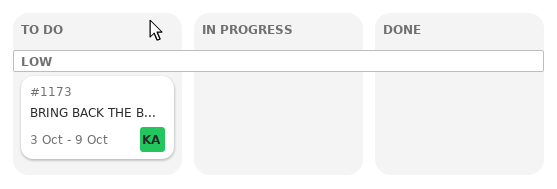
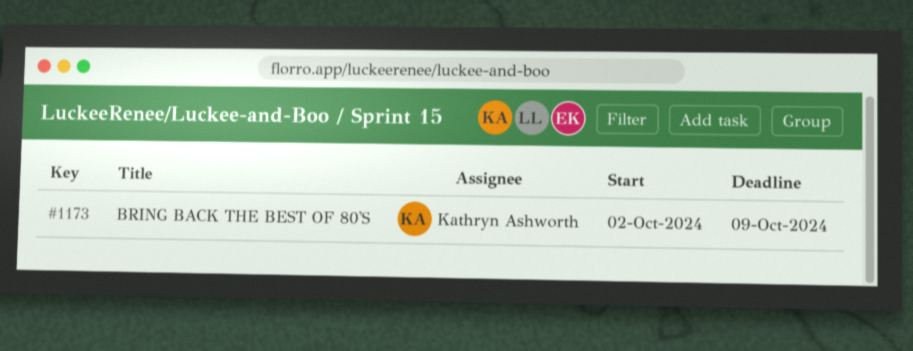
#1173, start: Oct 3 -> Oct 2

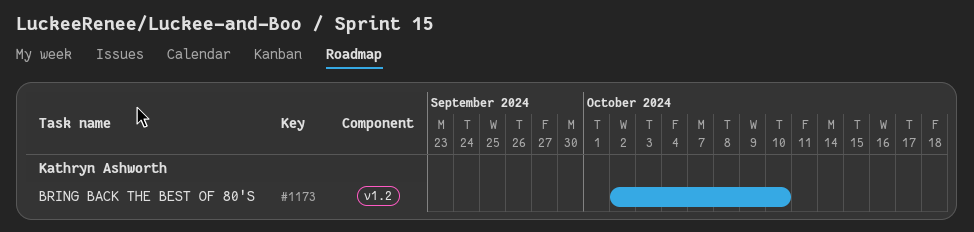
#1173, due: Oct 9 -> Oct 10

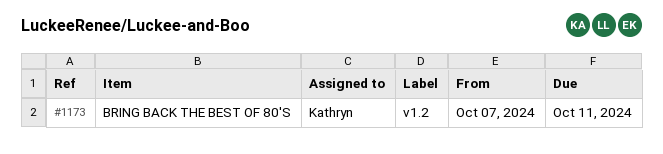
#1173, start: Oct 2 -> Oct 7
#1173, due: Oct 10 -> Oct 11

